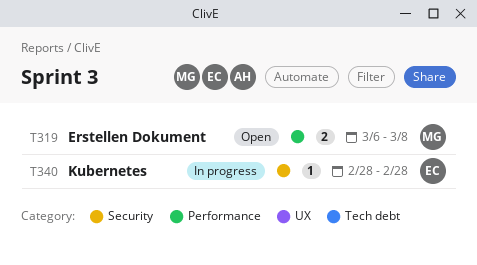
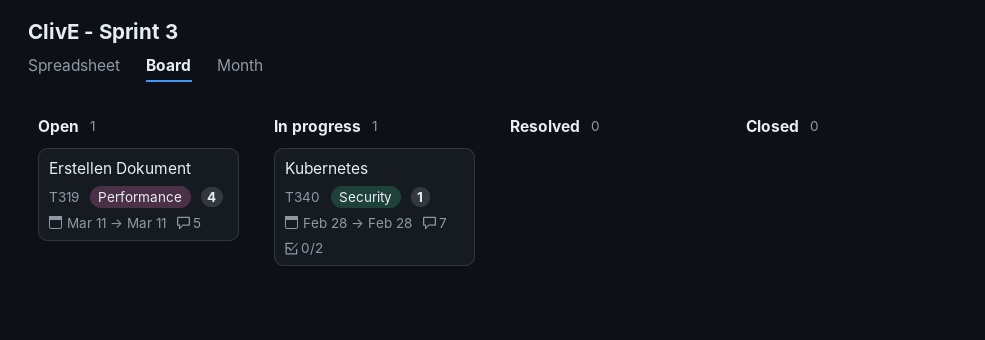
T319, estimate: 2 -> 4
T319, start: Mar 6 -> Mar 11
T319, due: Mar 8 -> Mar 11

